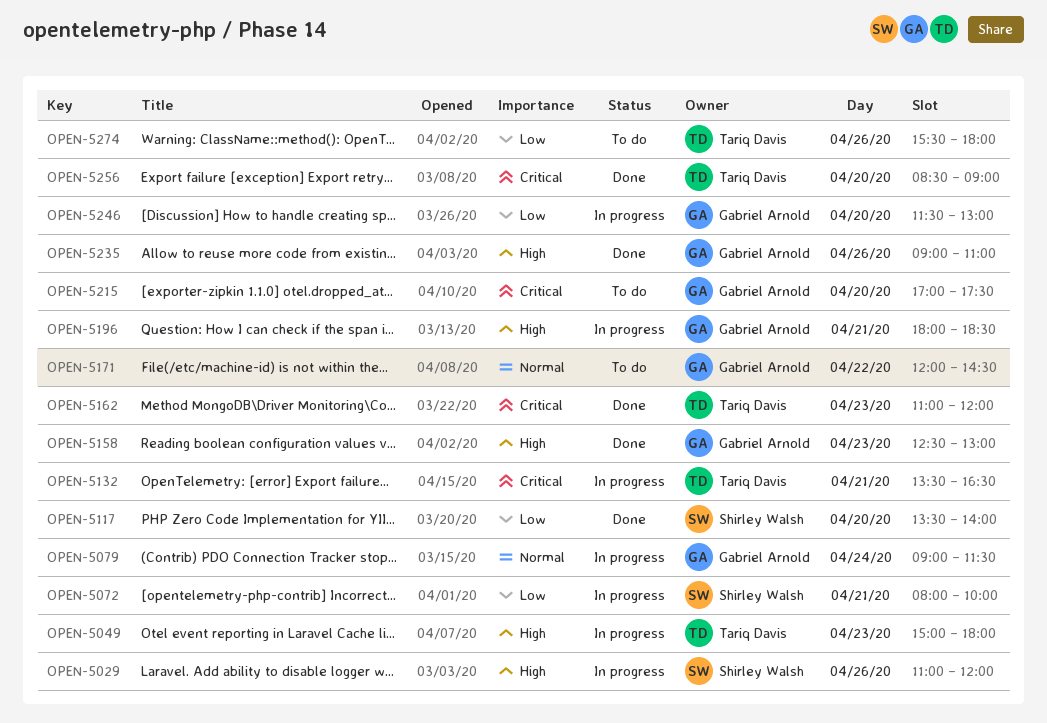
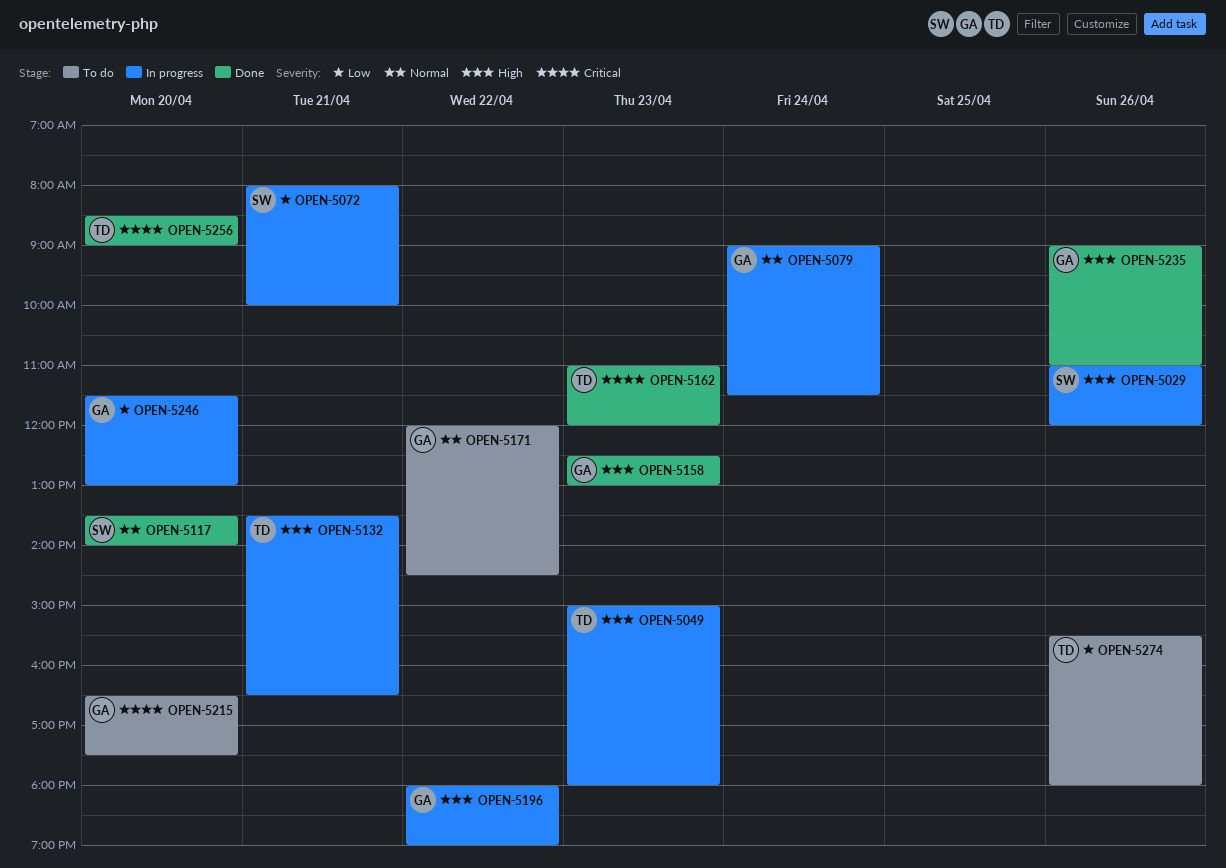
OPEN-5117, priority: Low -> Normal
OPEN-5132, priority: Critical -> High
OPEN-5196, day: Apr 21 -> Apr 22
OPEN-5196, ends: 18:30 -> 19:00
OPEN-5215, begins: 17:00 -> 16:30

